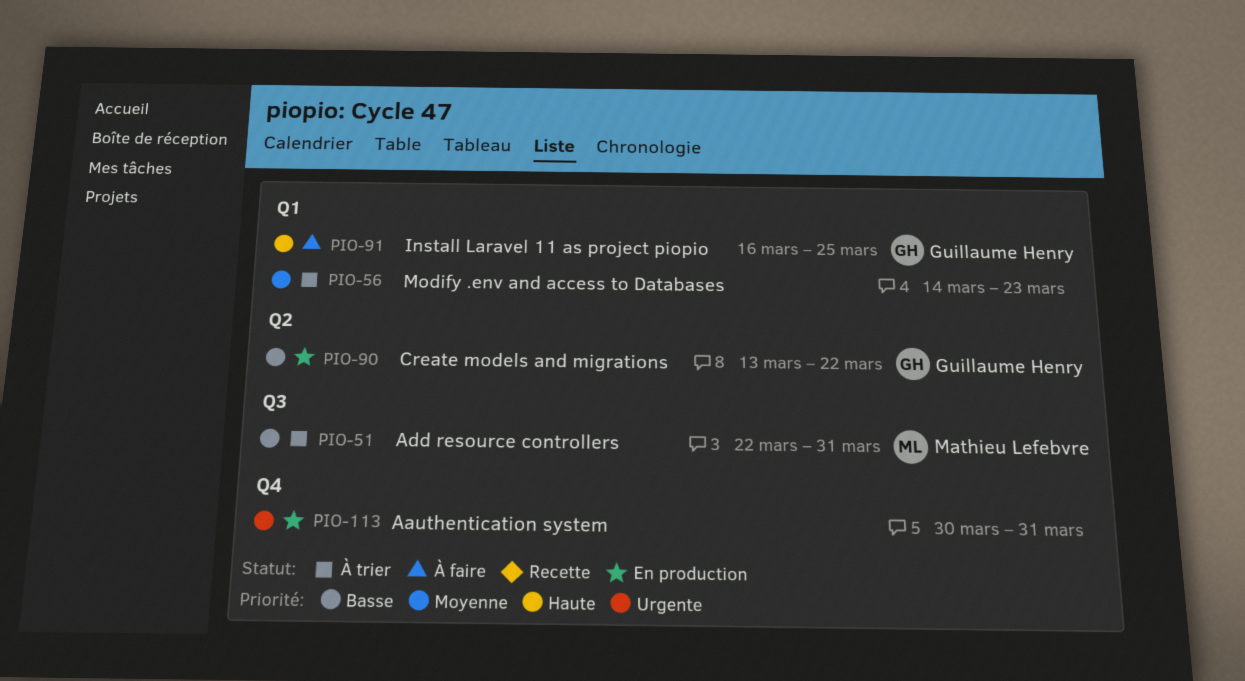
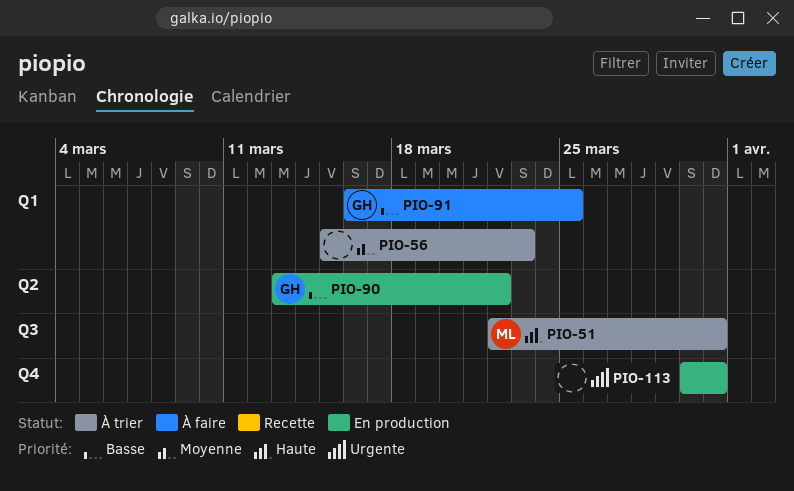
PIO-51, priority: Basse -> Haute
PIO-56, start: Mar 14 -> Mar 15
PIO-91, priority: Haute -> Basse

